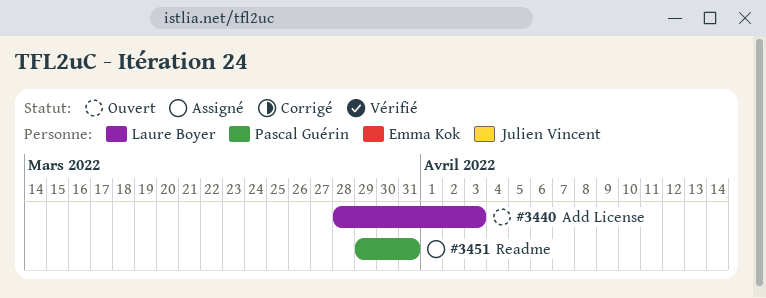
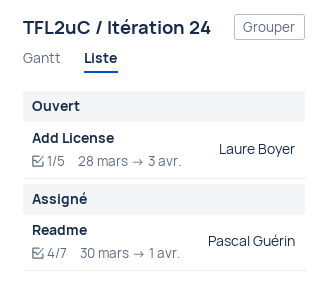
Readme, start: Mar 29 -> Mar 30
Readme, due: Mar 31 -> Apr 1

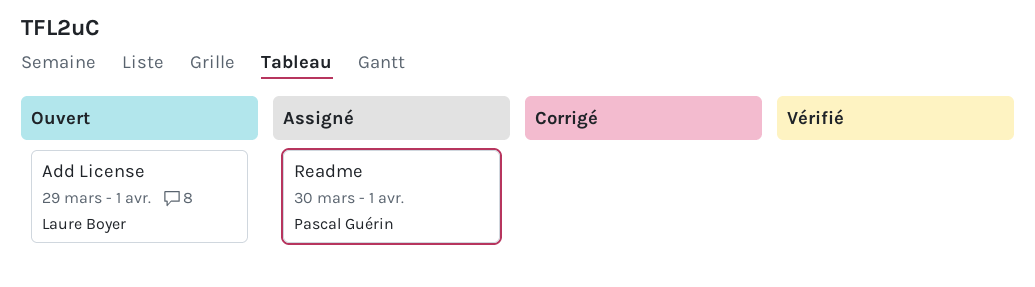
Add License, start: Mar 28 -> Mar 29
Add License, due: Apr 3 -> Apr 1

